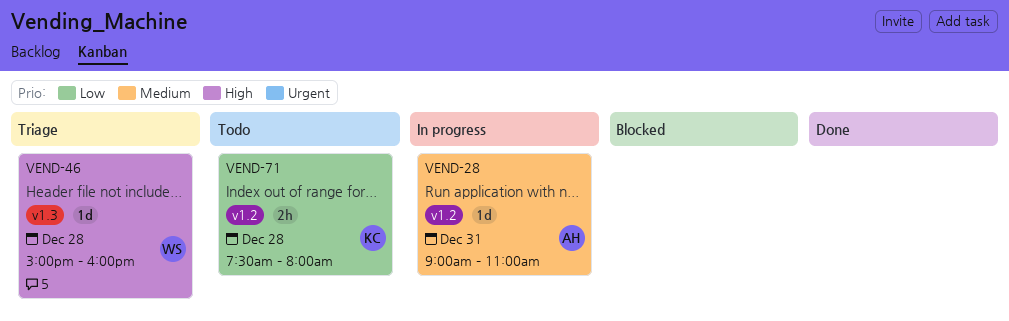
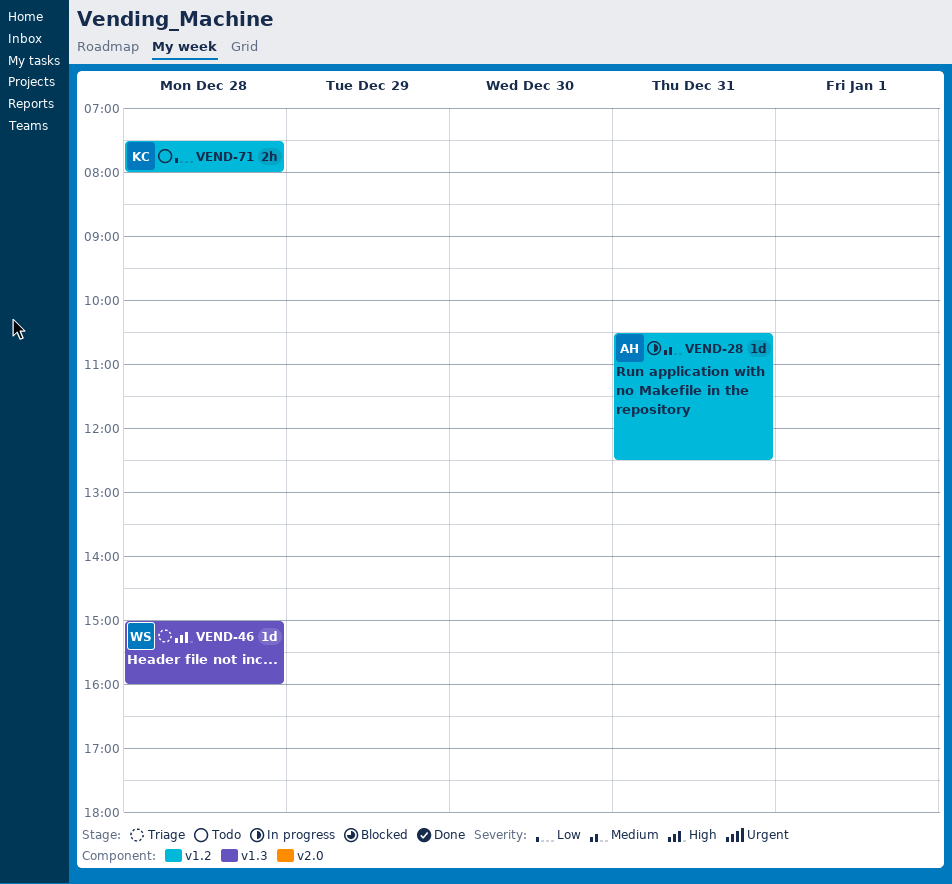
VEND-28, begins: 09:00 -> 10:30
VEND-28, ends: 11:00 -> 12:30

